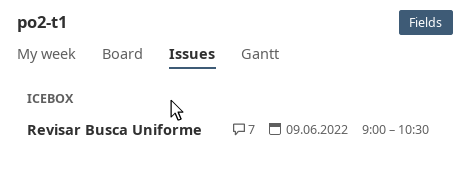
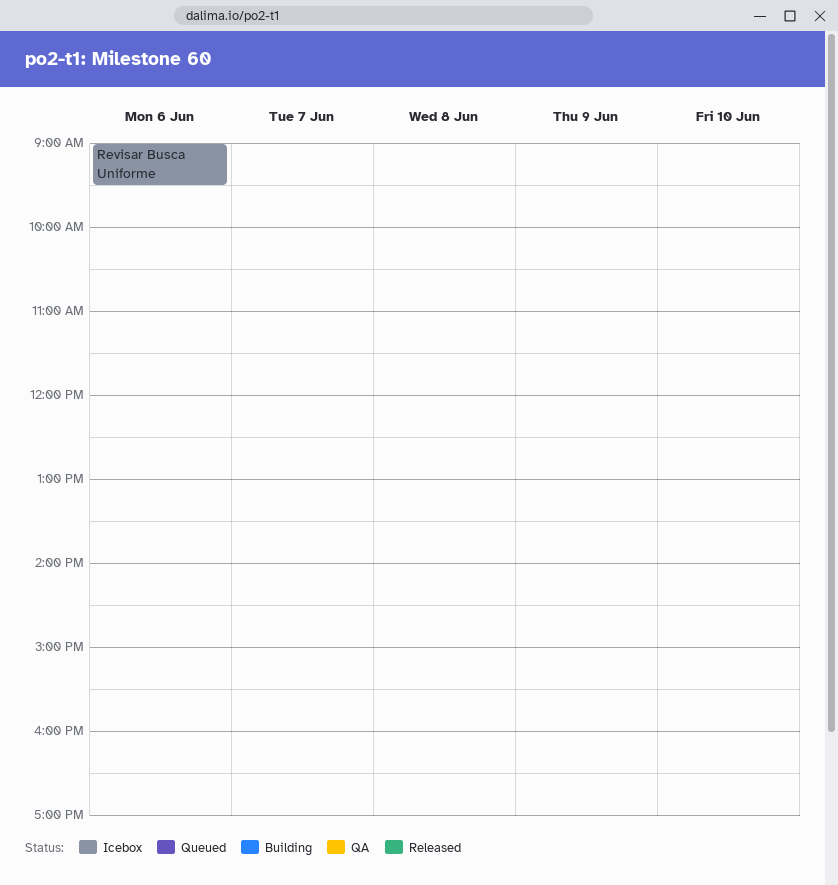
Revisar Busca Uniforme, day: Jun 9 -> Jun 6
Revisar Busca Uniforme, ends: 10:30 -> 09:30

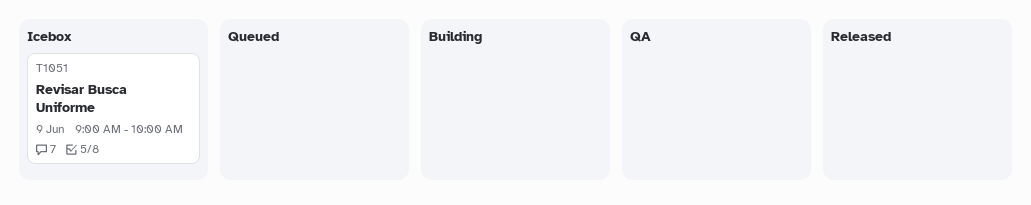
Revisar Busca Uniforme, day: Jun 6 -> Jun 9
Revisar Busca Uniforme, ends: 09:30 -> 10:00

